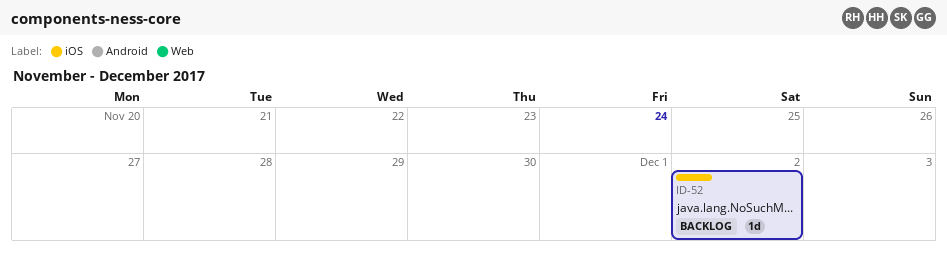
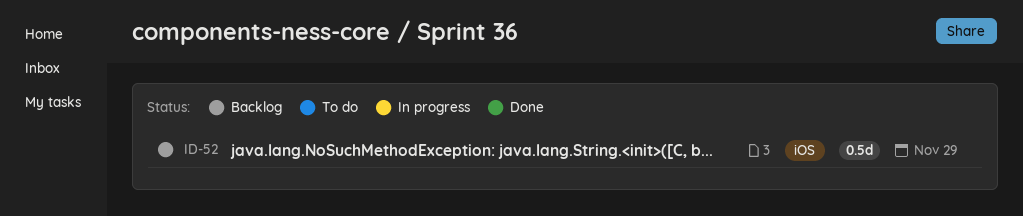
ID-52, estimate: 1d -> 0.5d
ID-52, due: Dec 2 -> Nov 29

